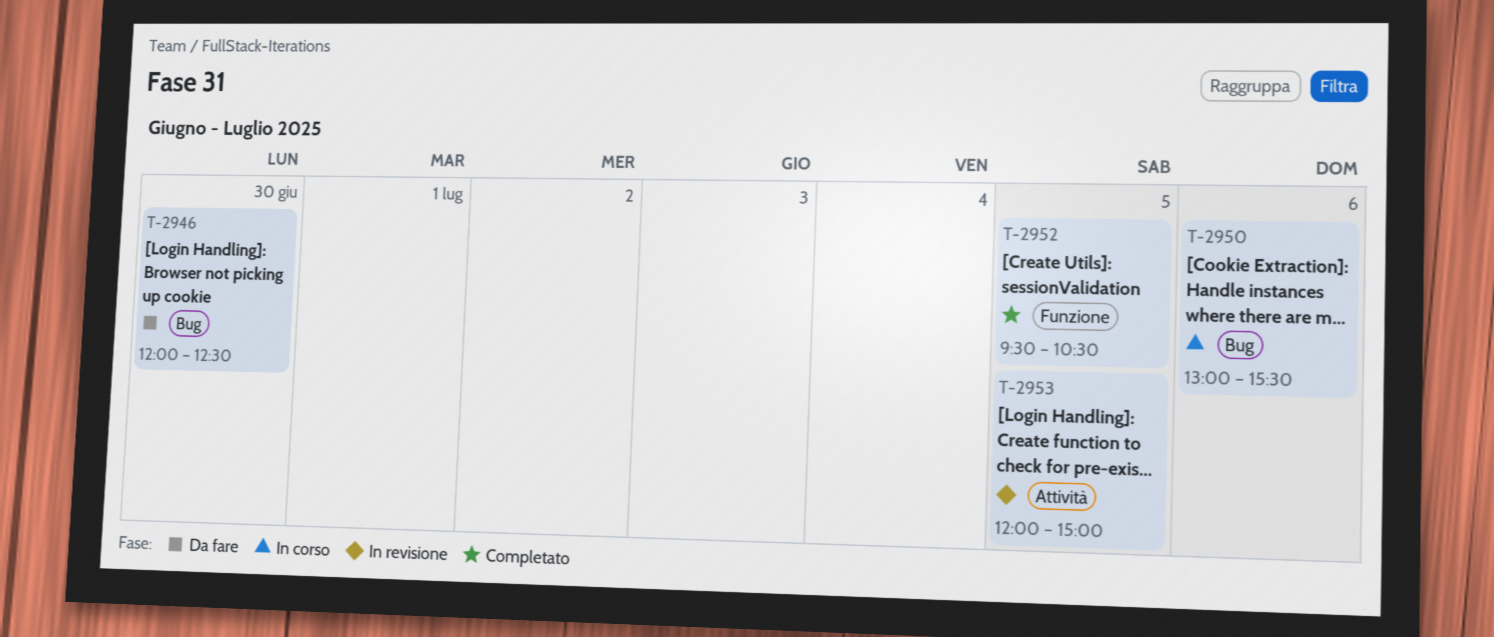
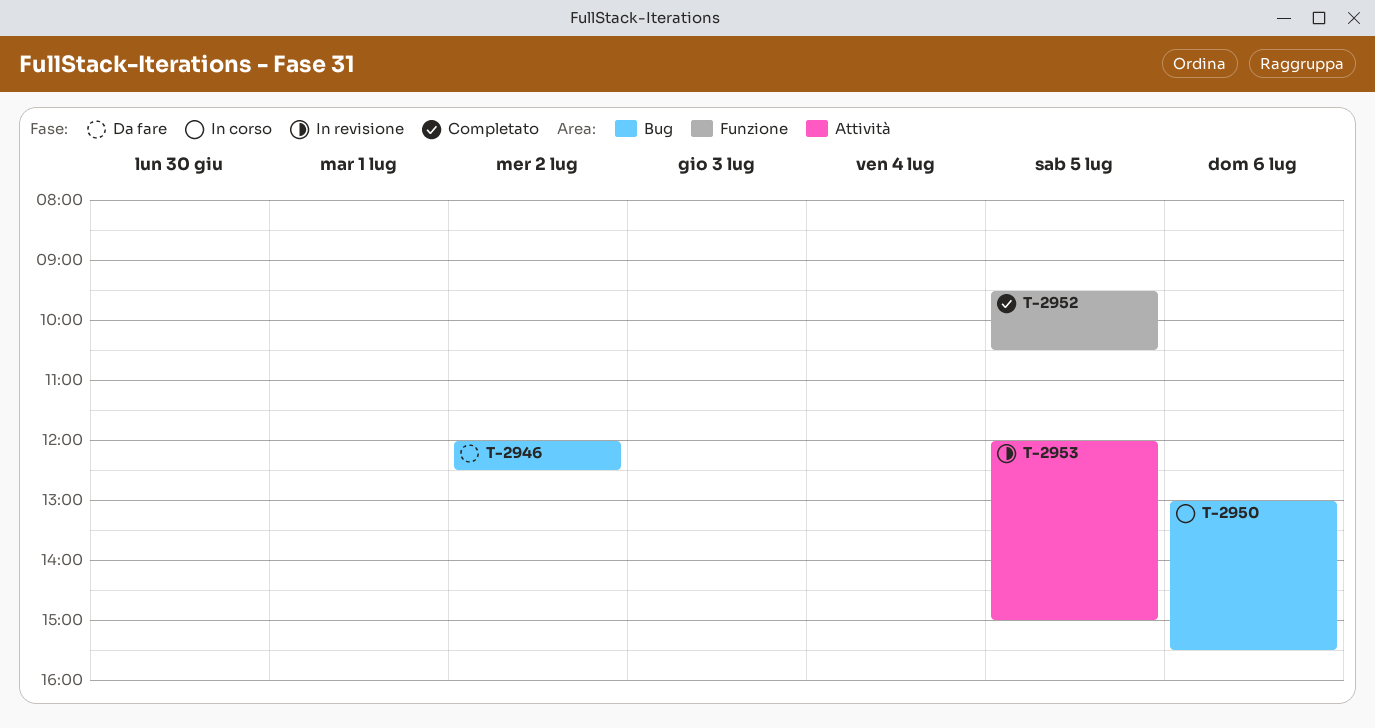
T-2946, day: Jun 30 -> Jul 2

